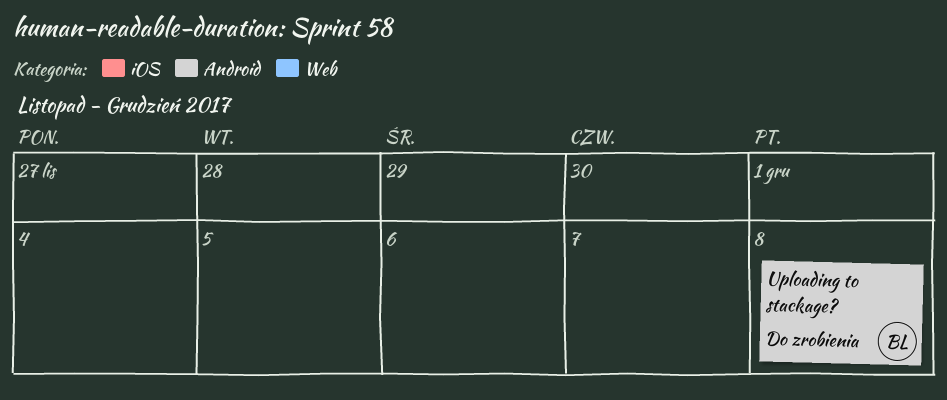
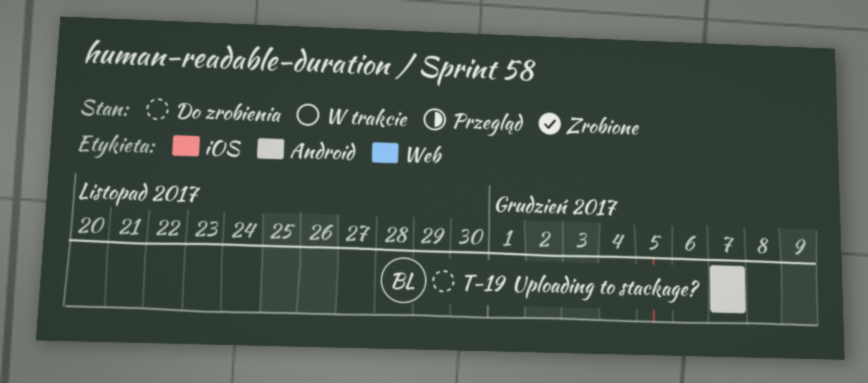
Uploading to stackage?, due: Dec 8 -> Dec 7

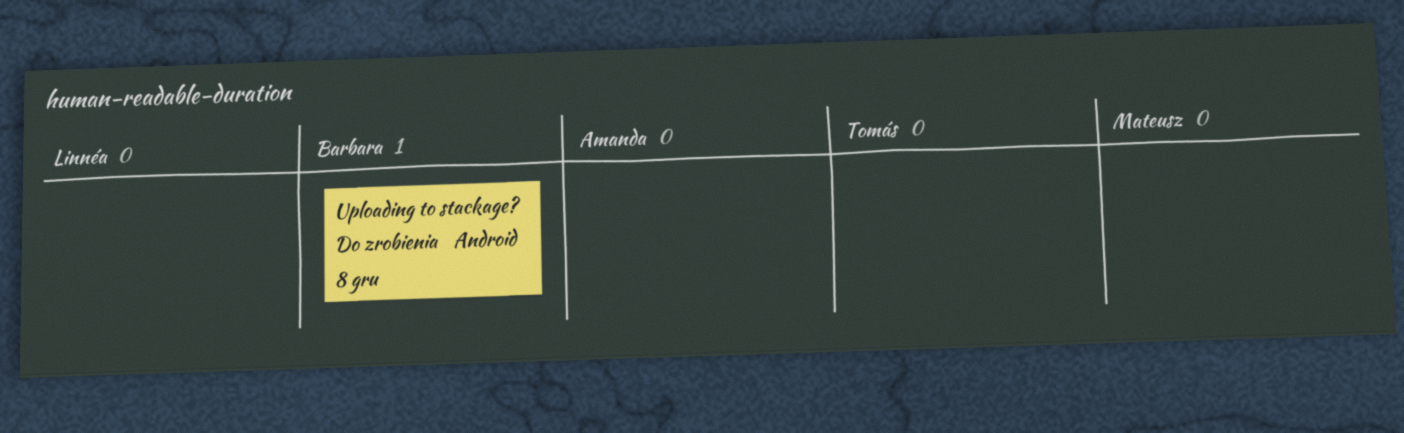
Uploading to stackage?, due: Dec 7 -> Dec 8

